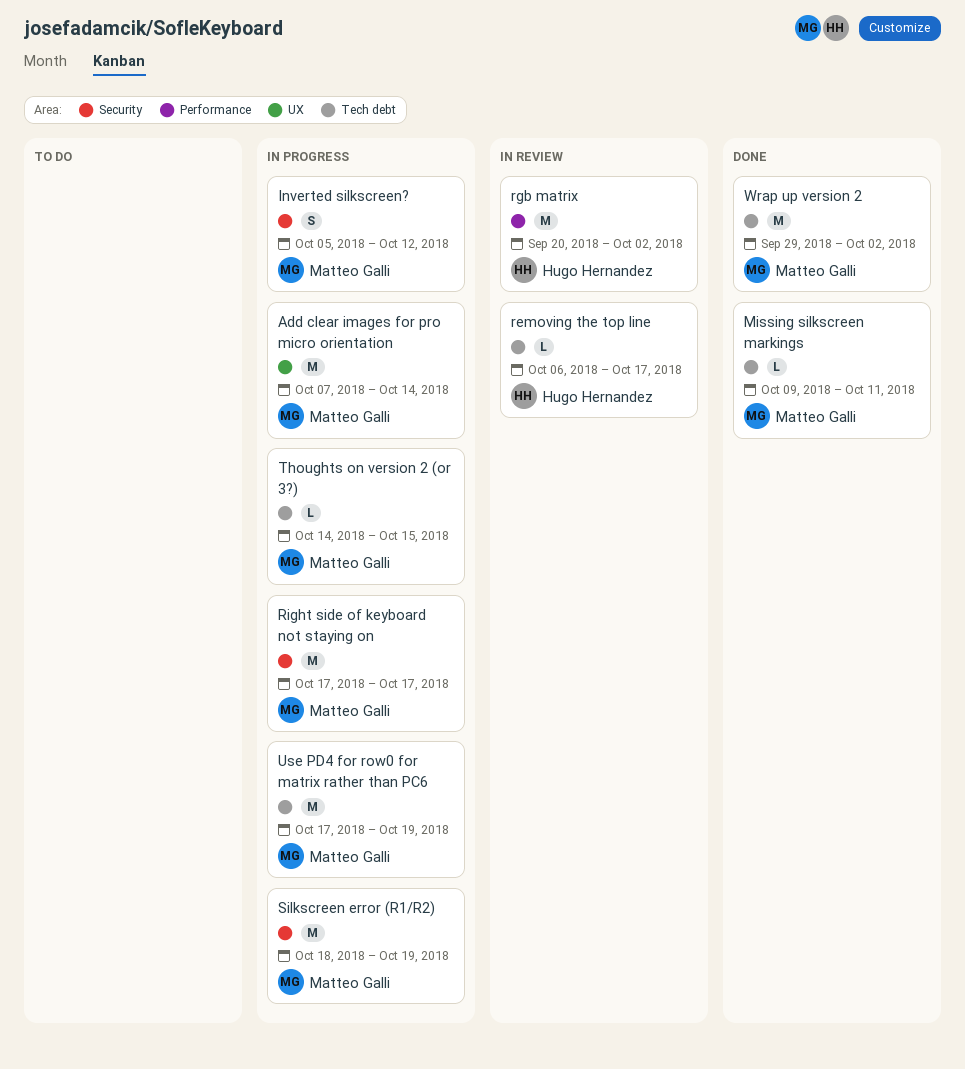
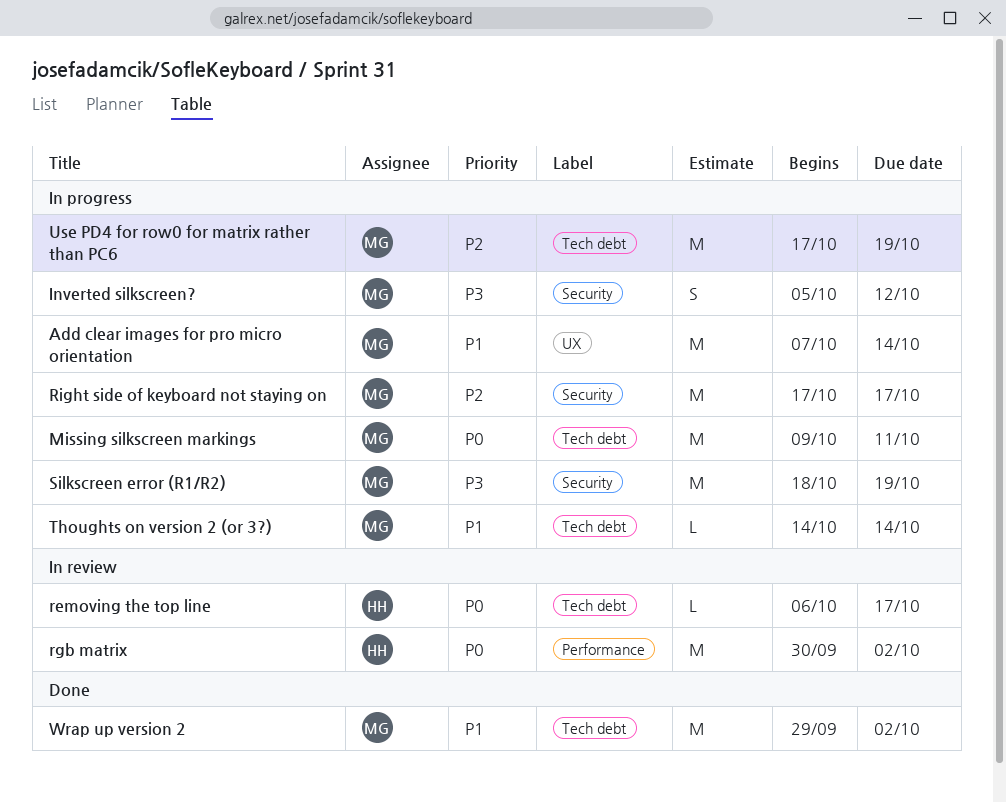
Missing silkscreen markings, status: Done -> In progress
Missing silkscreen markings, estimate: L -> M
rgb matrix, start: Sep 20 -> Sep 30
Thoughts on version 2 (or 3?), due: Oct 15 -> Oct 14

